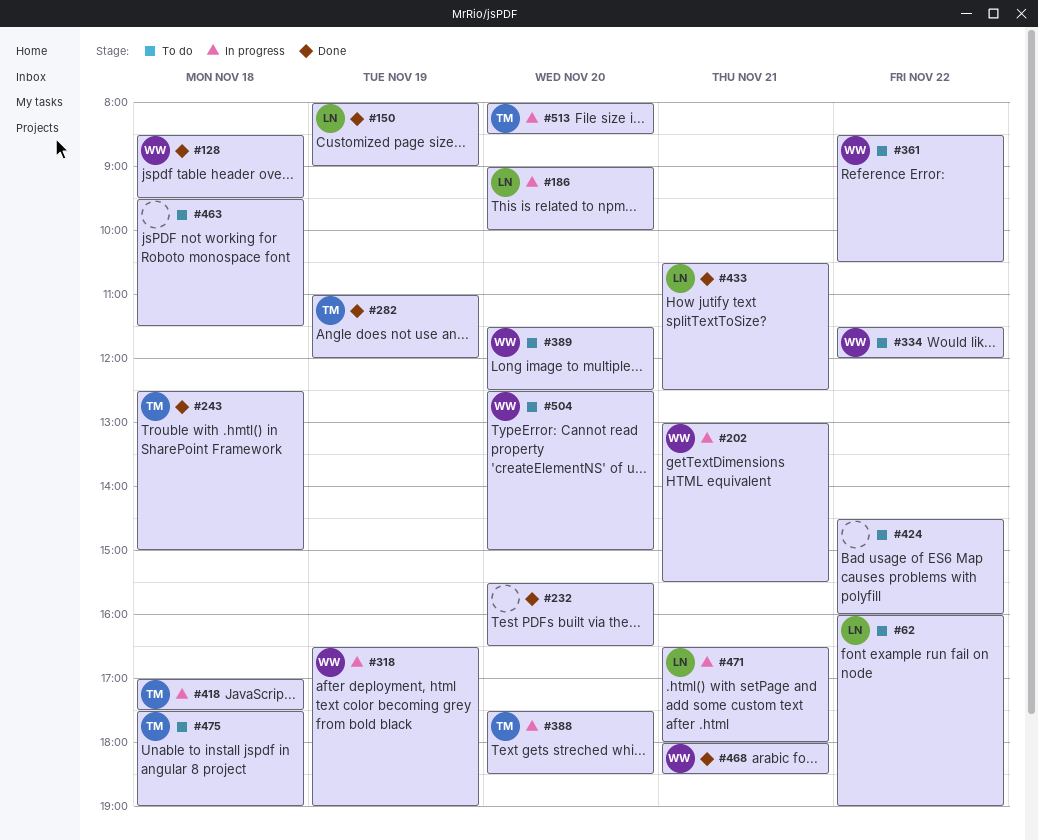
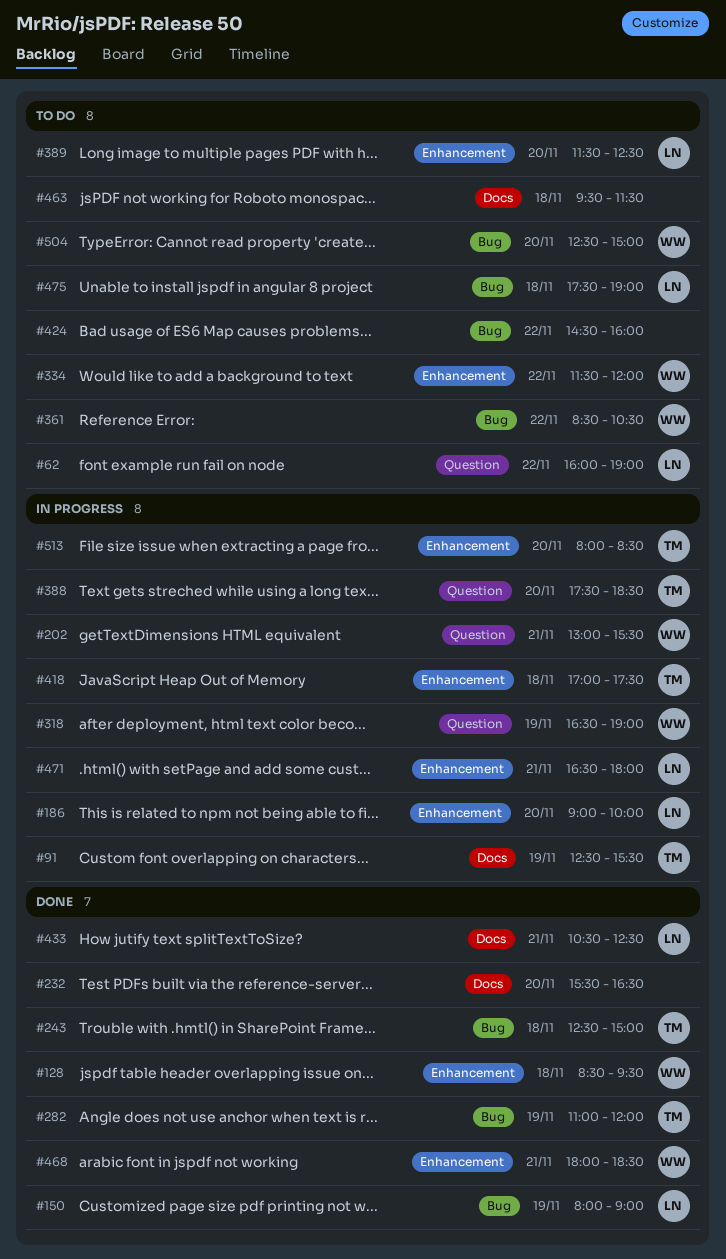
#91: none -> present
#389, owner: WW -> LN
#475, owner: TM -> LN

